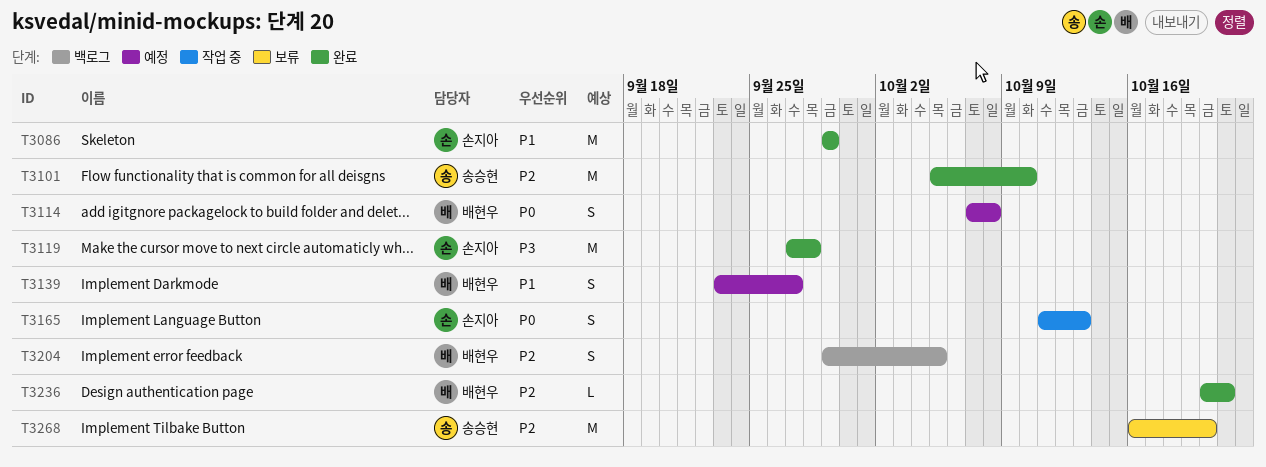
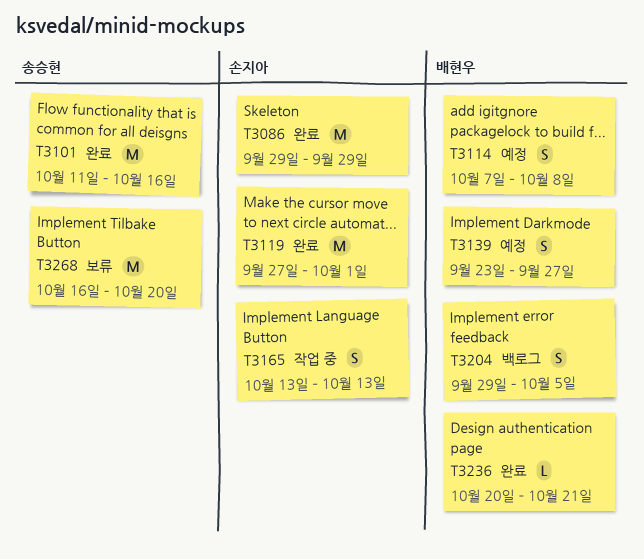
T3101, start: Oct 5 -> Oct 11
T3101, due: Oct 10 -> Oct 16
T3119, due: Sep 28 -> Oct 1
T3165, start: Oct 11 -> Oct 13

